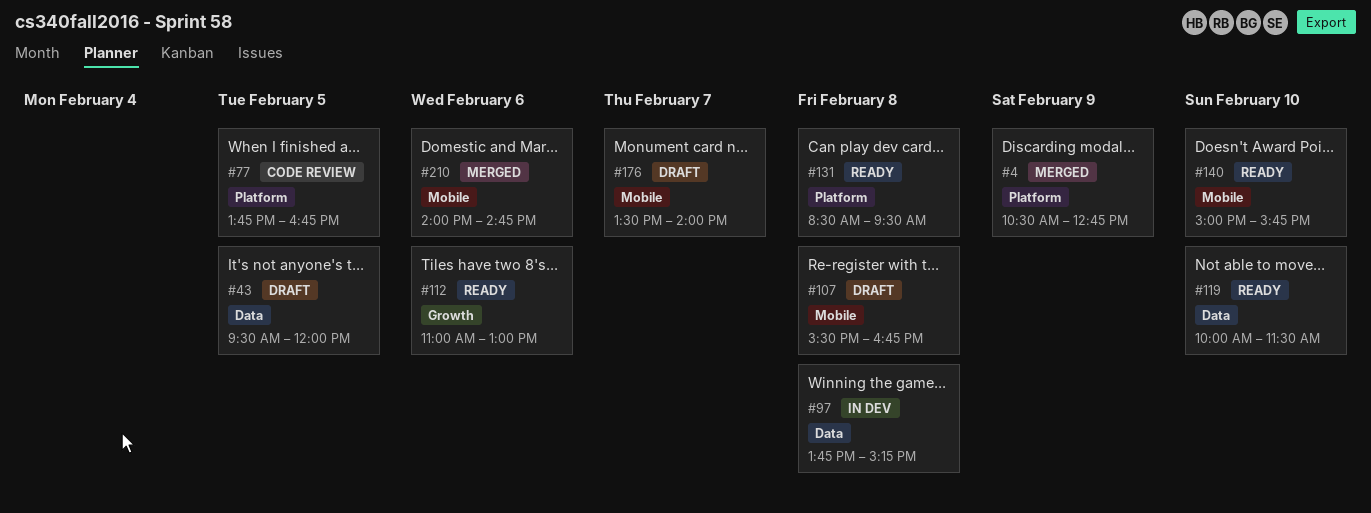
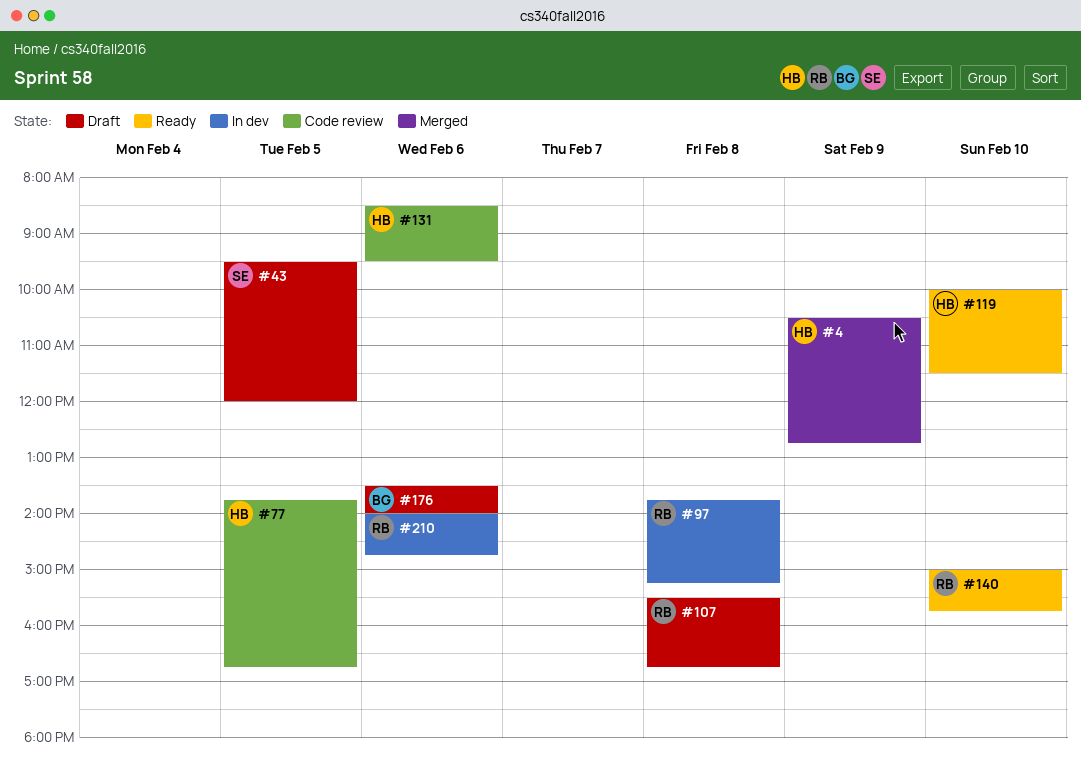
#112: present -> none
#131, status: Ready -> Code review
#131, day: Feb 8 -> Feb 6
#176, day: Feb 7 -> Feb 6
#210, status: Merged -> In dev

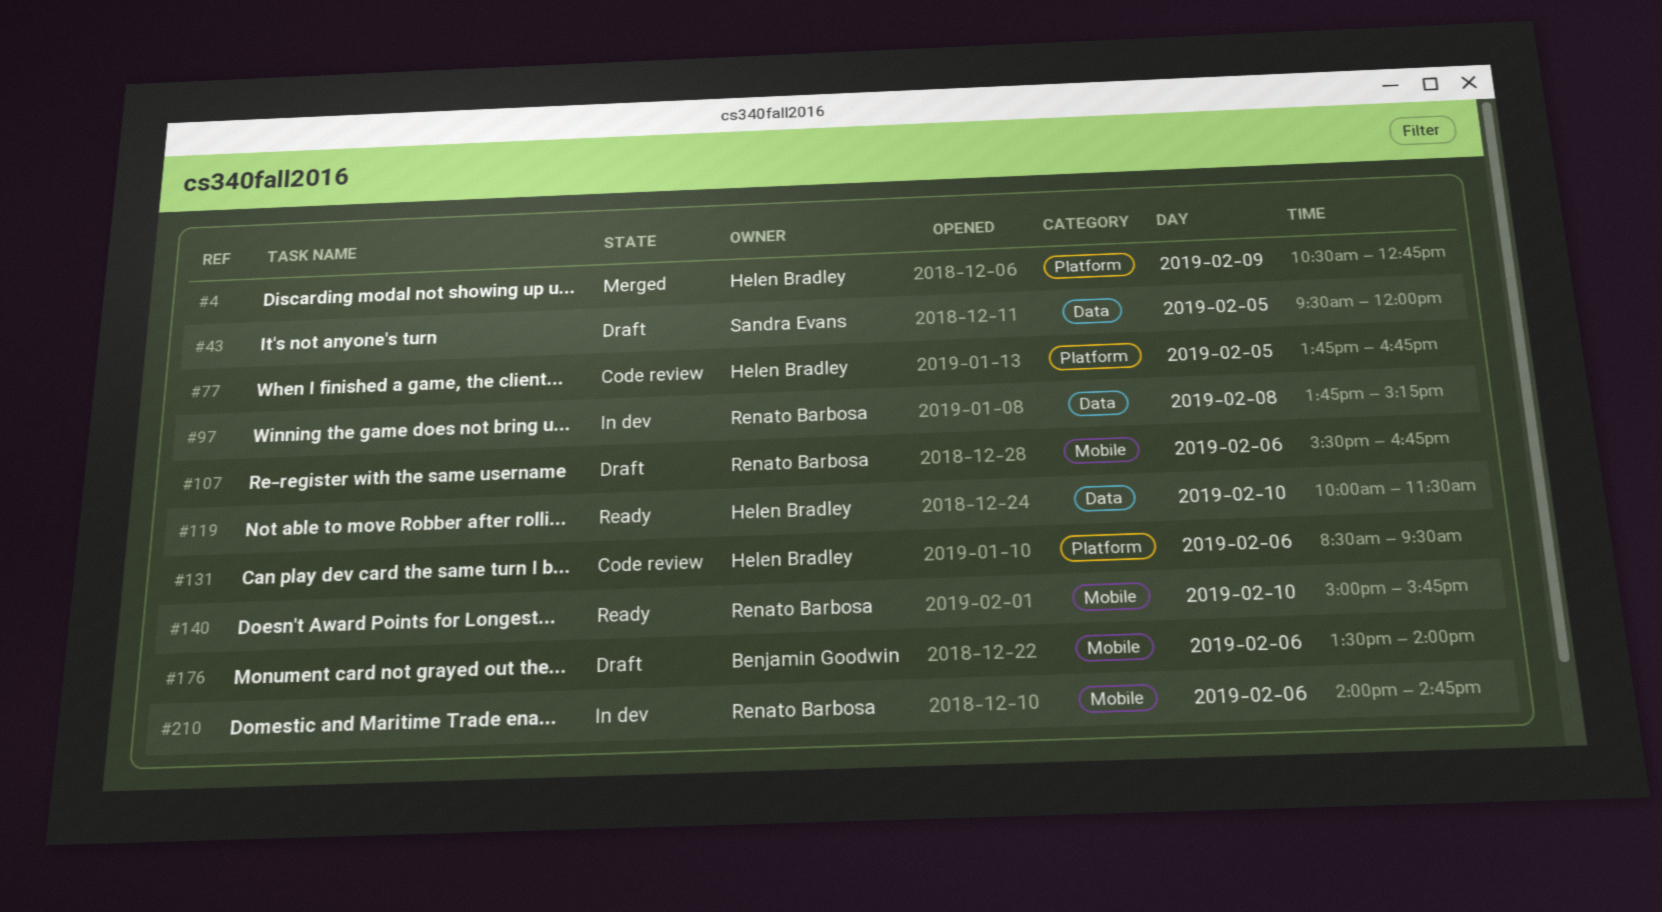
#107, day: Feb 8 -> Feb 6

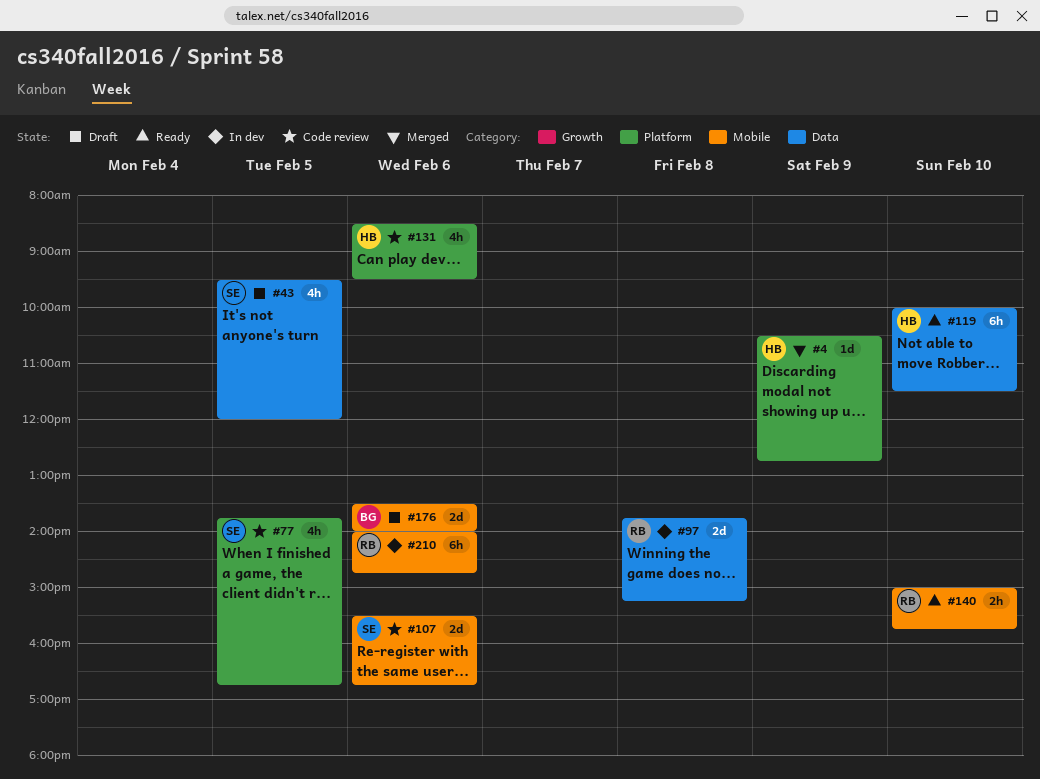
#77, owner: Helen Bradley -> Sandra Evans
#107, status: Draft -> Code review
#107, owner: Renato Barbosa -> Sandra Evans

